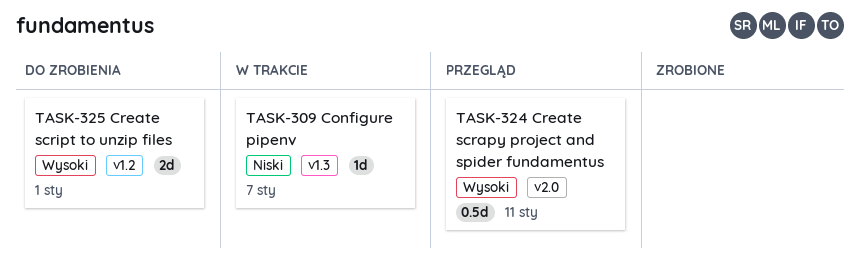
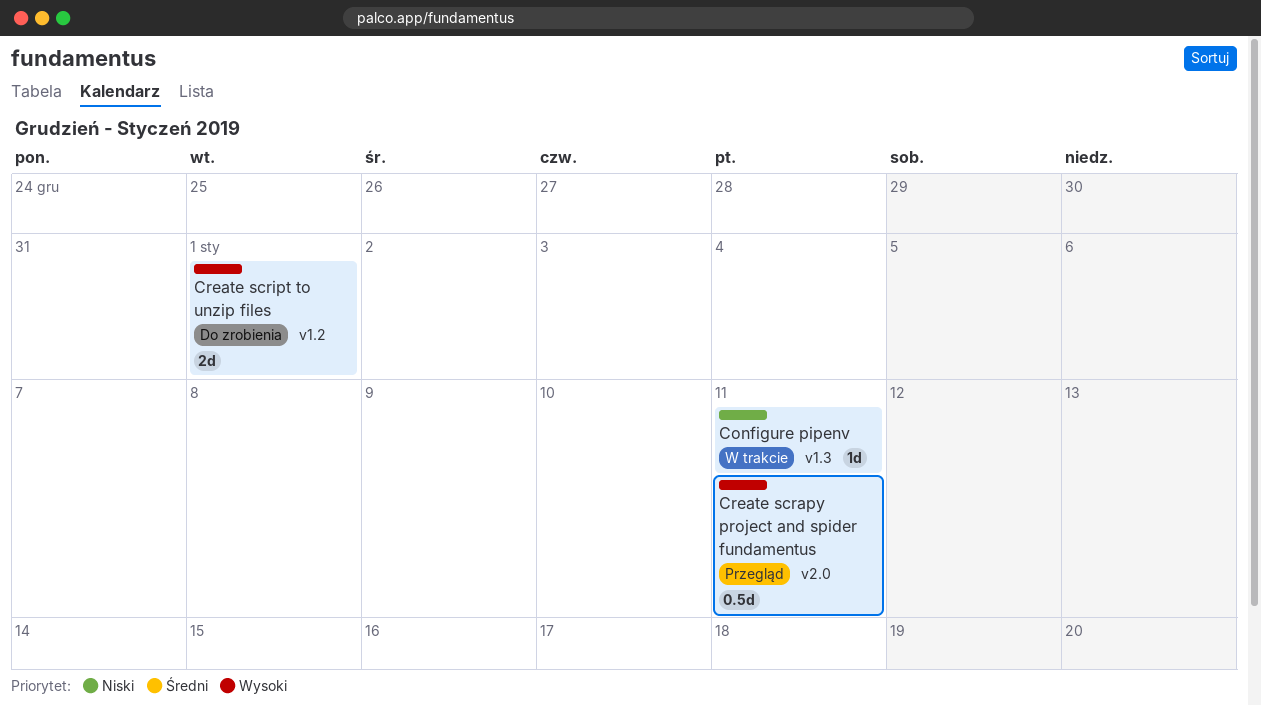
Configure pipenv, due: Jan 7 -> Jan 11

